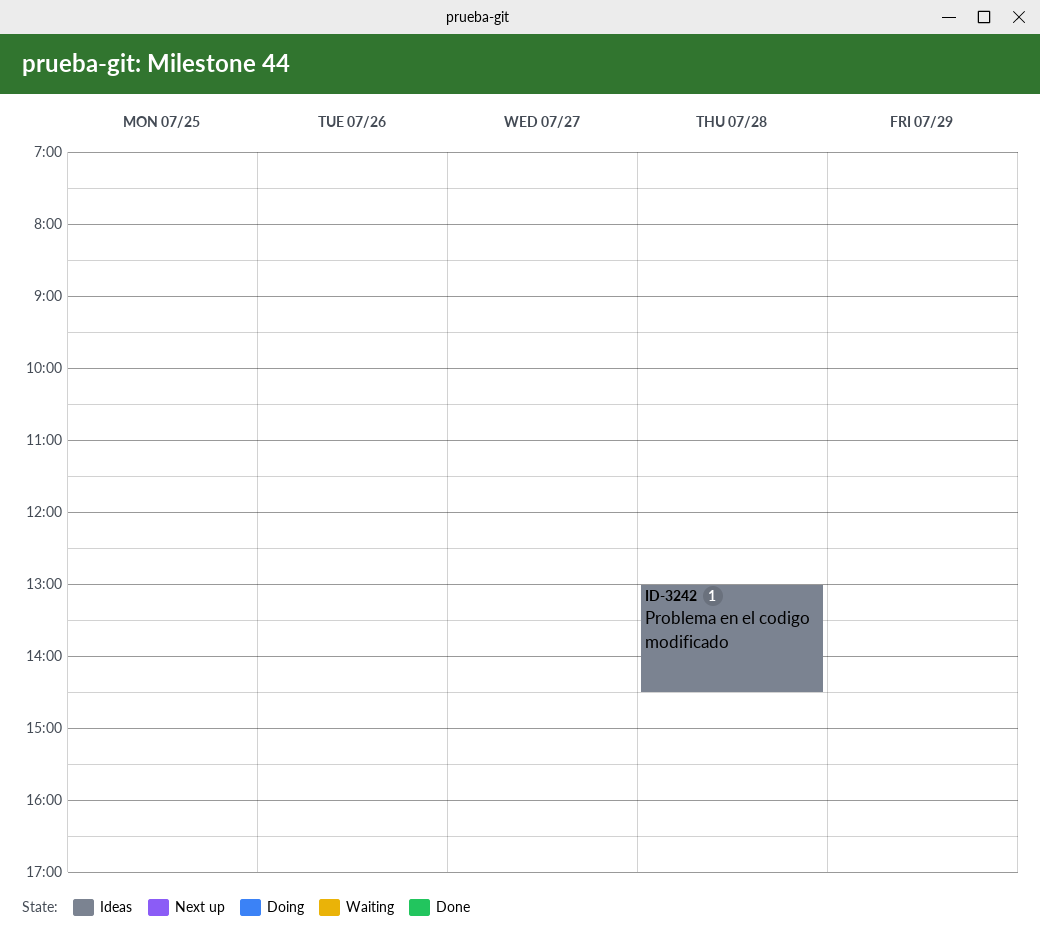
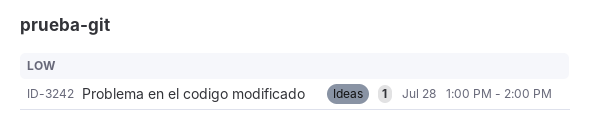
ID-3242, ends: 14:30 -> 14:00

